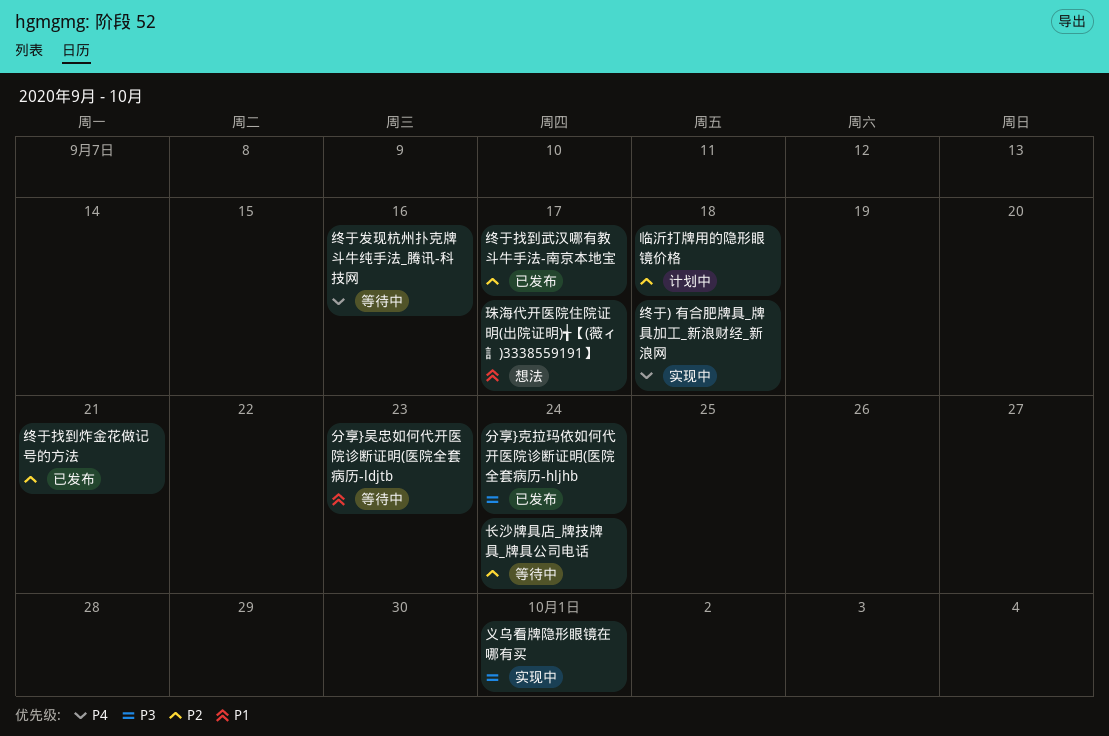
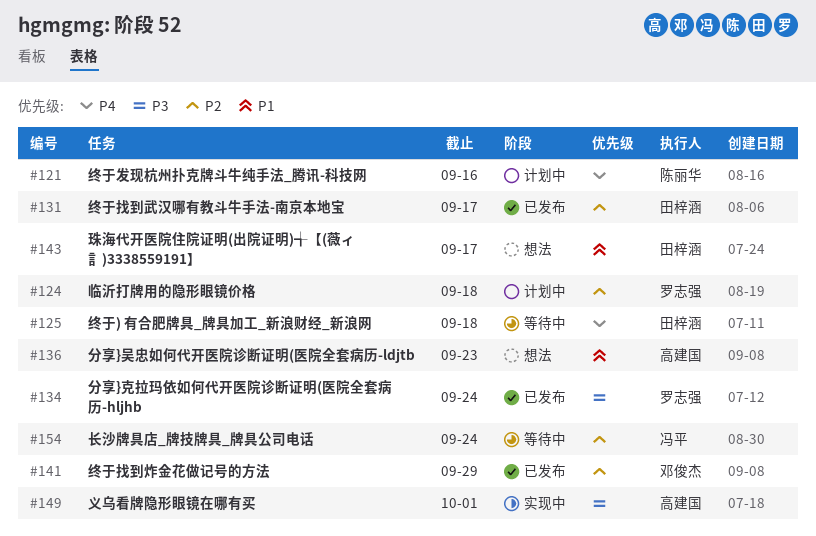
分享}吴忠如何代开医院诊断证明(医院全套病历-ldjtb, status: 等待中 -> 想法
终于) 有合肥牌具_牌具加工_新浪财经_新浪网, status: 实现中 -> 等待中
终于发现杭州扑克牌斗牛纯手法_腾讯-科技网, status: 等待中 -> 计划中
终于找到炸金花做记号的方法, due: Sep 21 -> Sep 29

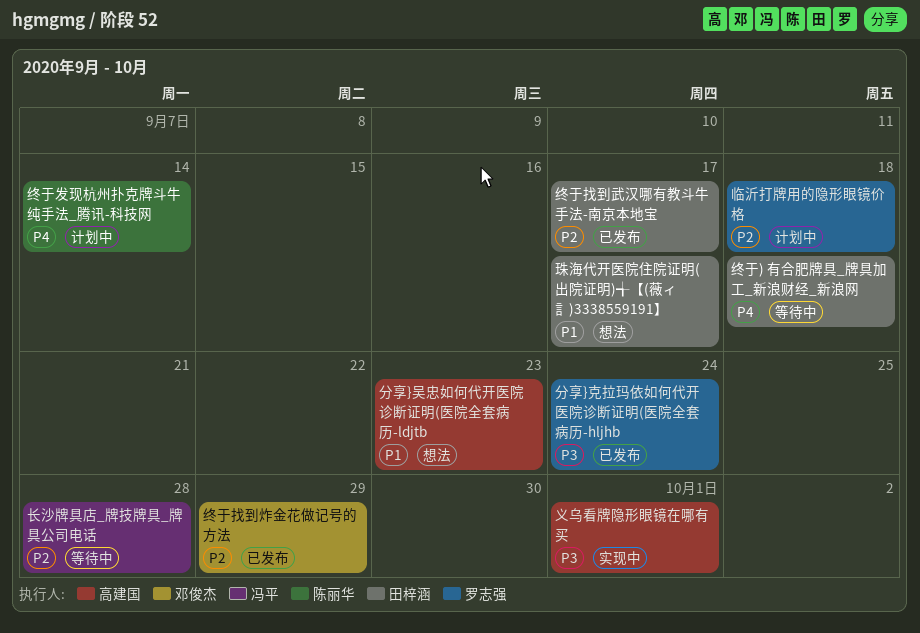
终于发现杭州扑克牌斗牛纯手法_腾讯-科技网, due: Sep 16 -> Sep 14
长沙牌具店_牌技牌具_牌具公司电话, due: Sep 24 -> Sep 28

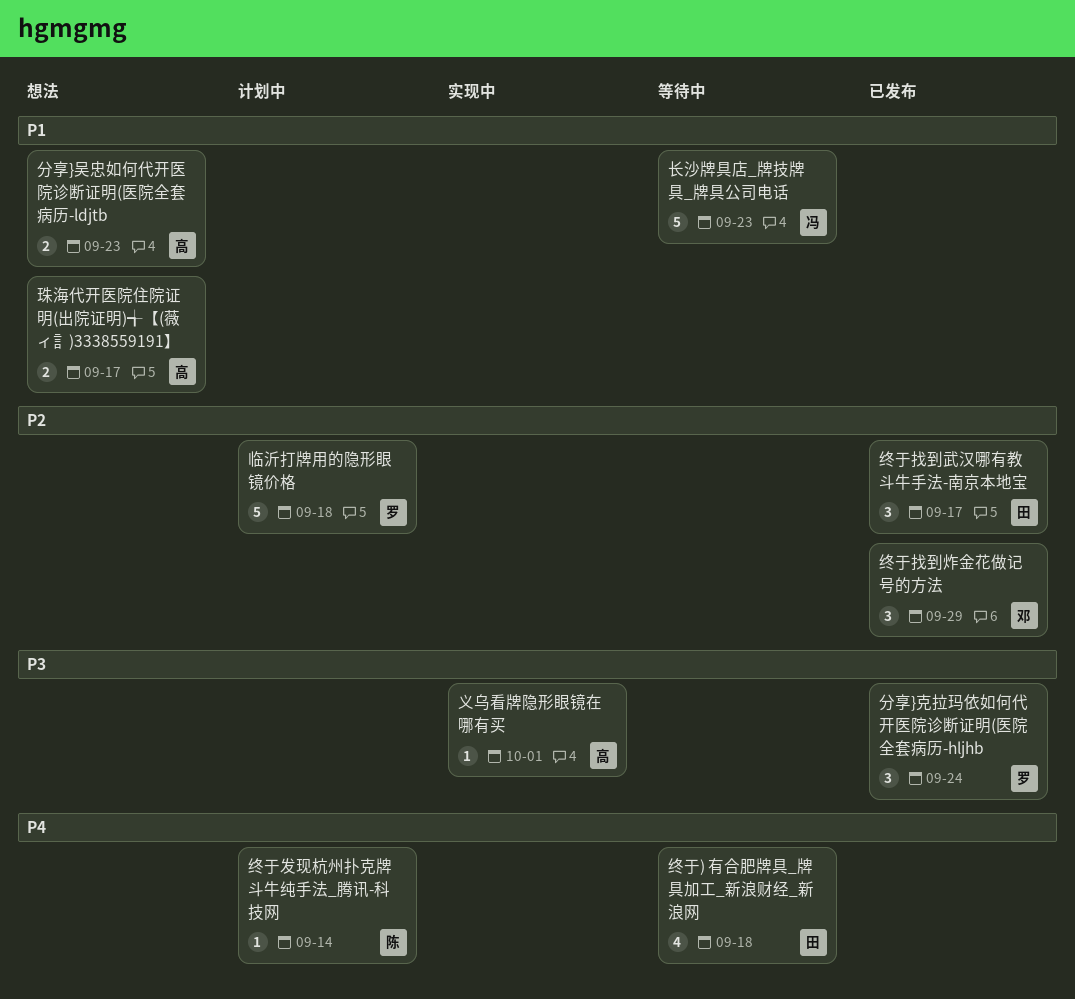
珠海代开医院住院证明(出院证明)╅【(薇ィ訁)3338559191】, owner: 田梓涵 -> 高建国
长沙牌具店_牌技牌具_牌具公司电话, priority: P2 -> P1
长沙牌具店_牌技牌具_牌具公司电话, due: Sep 28 -> Sep 23

